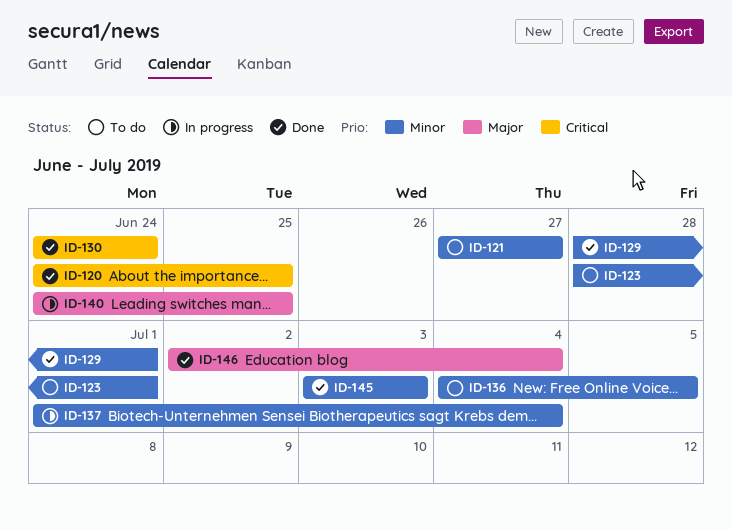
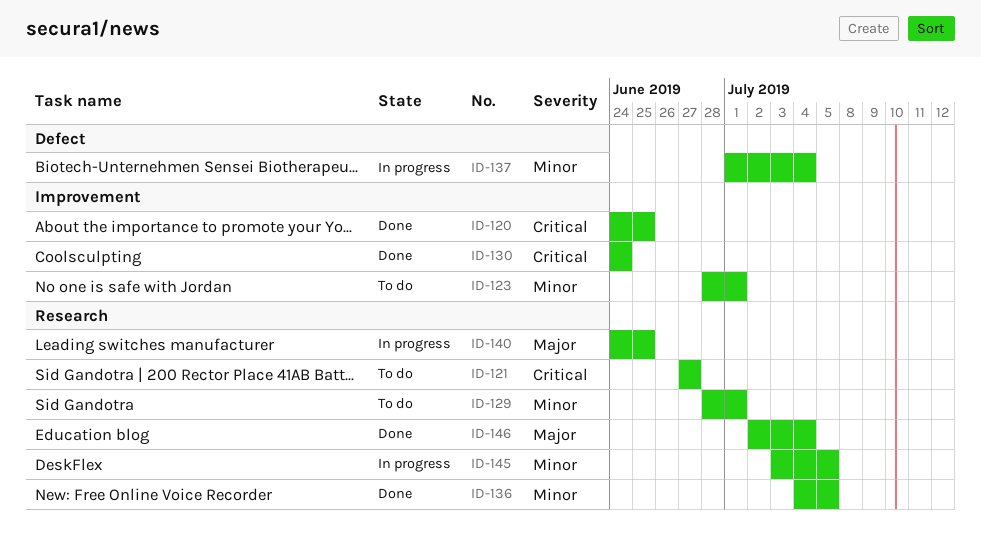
ID-121, priority: Minor -> Critical
ID-129, status: Done -> To do
ID-136, status: To do -> Done
ID-145, status: Done -> In progress
ID-145, due: Jul 3 -> Jul 5

